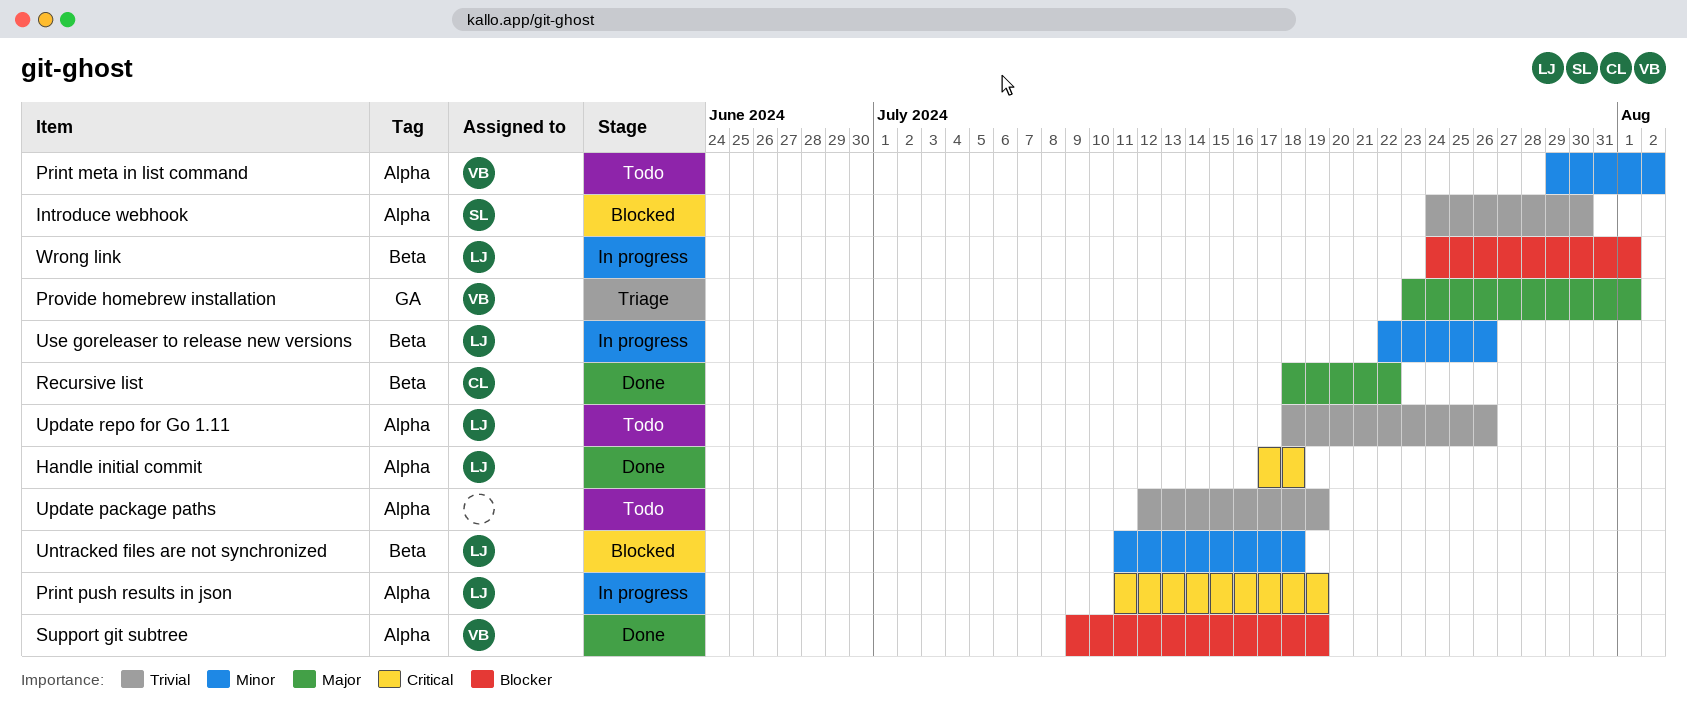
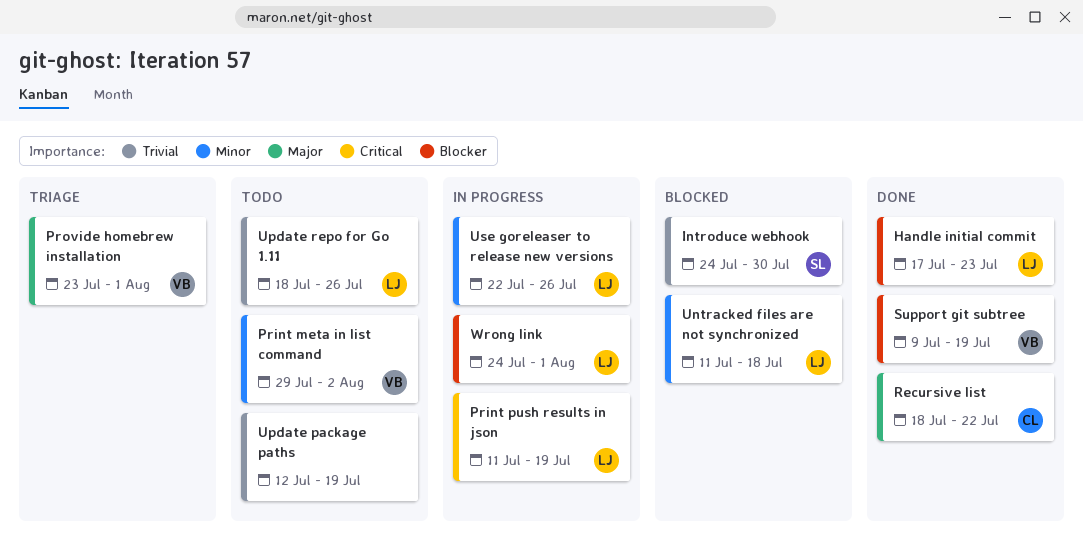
Handle initial commit, priority: Critical -> Blocker
Handle initial commit, due: Jul 18 -> Jul 23

